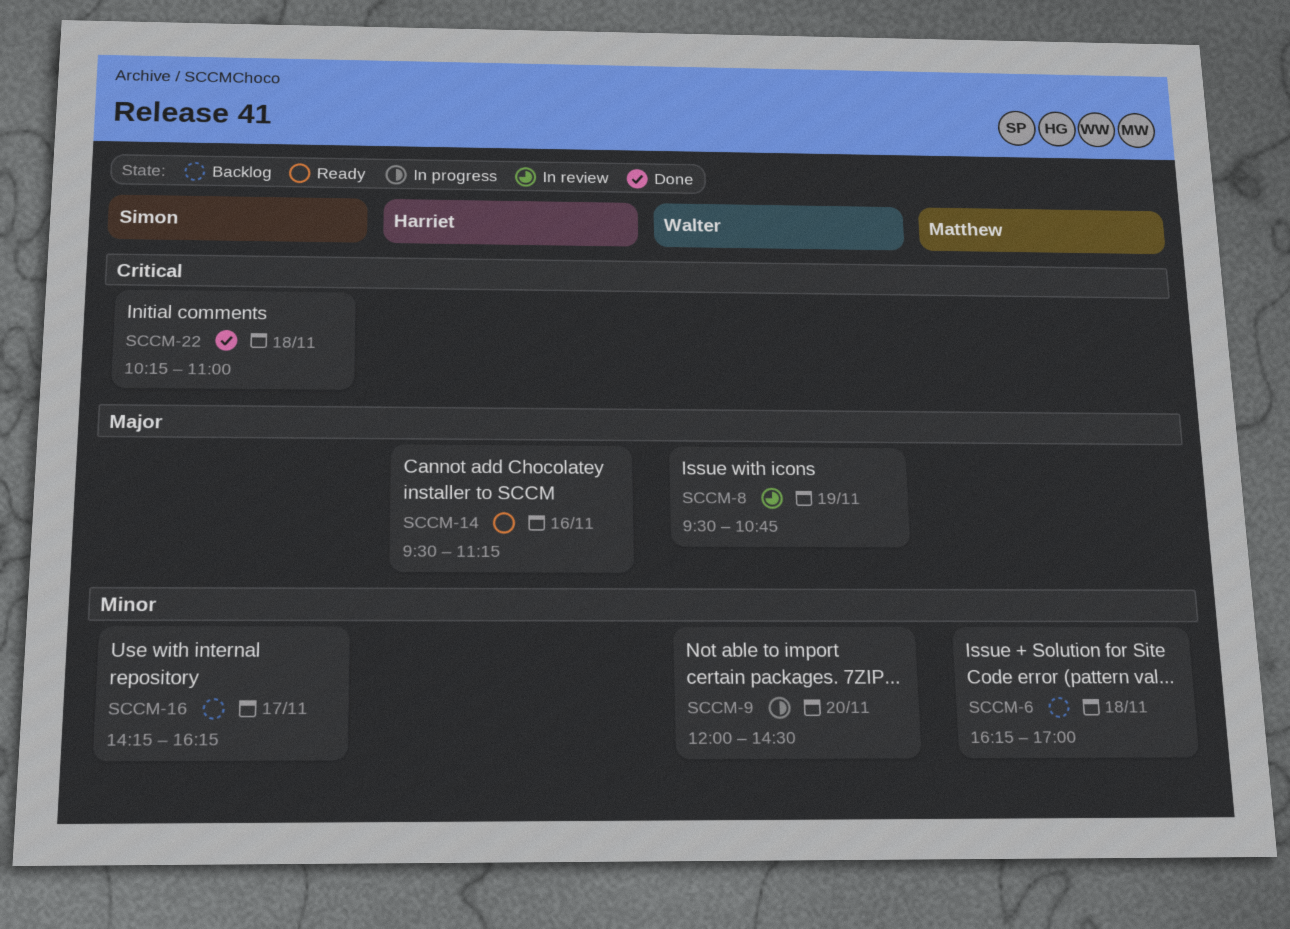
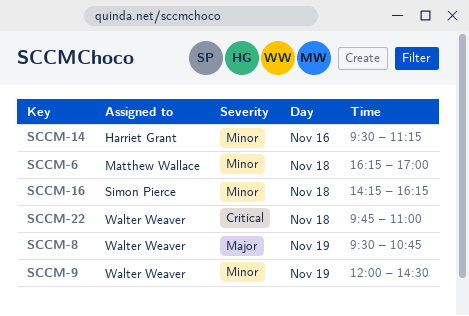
SCCM-9, day: Nov 20 -> Nov 19
SCCM-14, priority: Major -> Minor
SCCM-16, day: Nov 17 -> Nov 18
SCCM-22, owner: Simon Pierce -> Walter Weaver
SCCM-22, begins: 10:15 -> 09:45

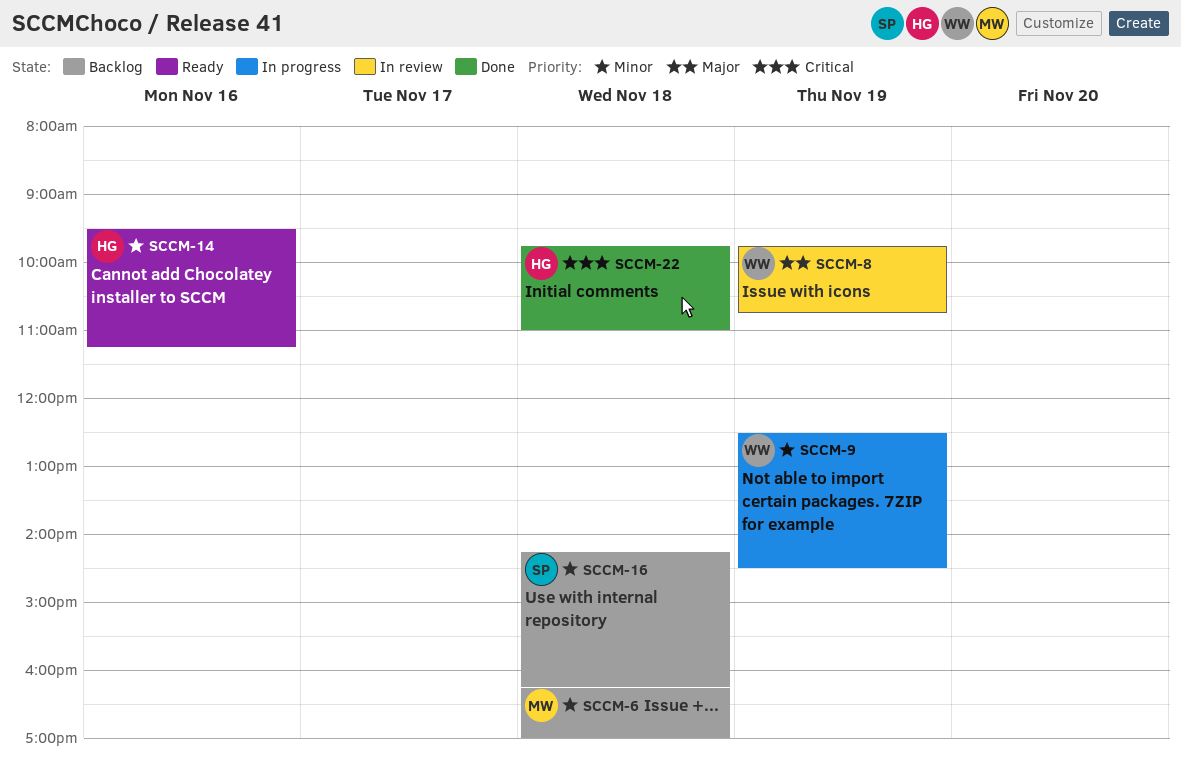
SCCM-8, begins: 09:30 -> 09:45
SCCM-9, begins: 12:00 -> 12:30
SCCM-22, owner: Walter Weaver -> Harriet Grant

